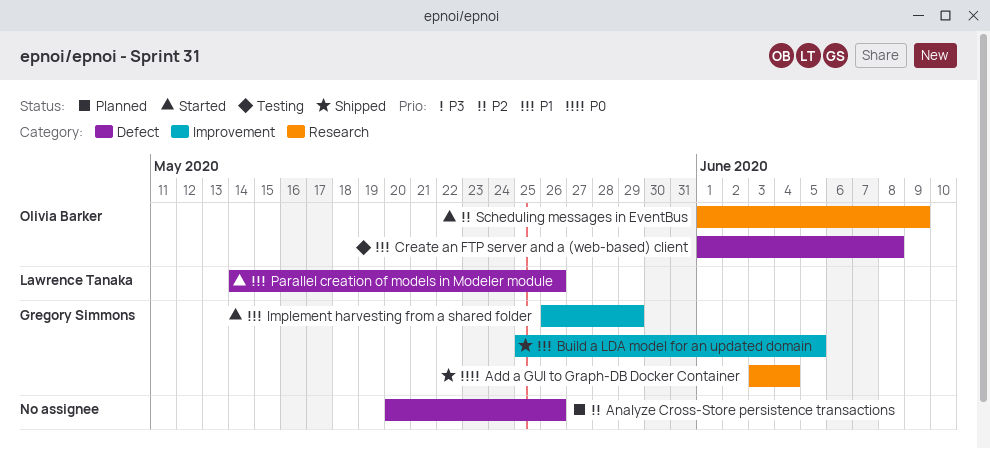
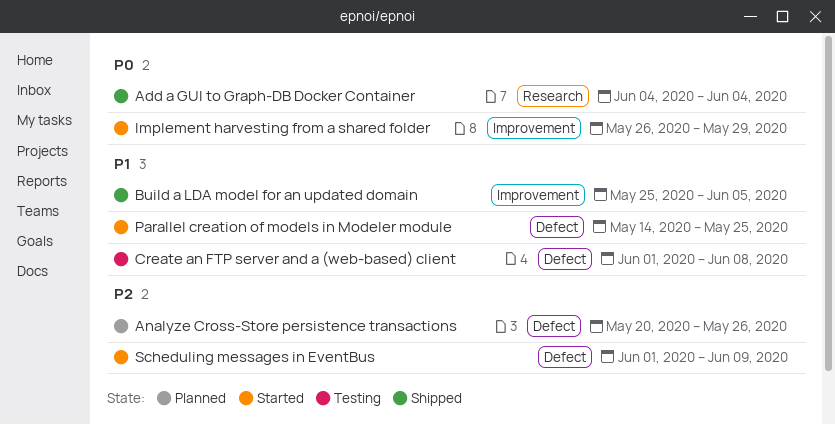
Add a GUI to Graph-DB Docker Container, start: Jun 3 -> Jun 4
Implement harvesting from a shared folder, priority: P1 -> P0
Parallel creation of models in Modeler module, due: May 26 -> May 25
Scheduling messages in EventBus, label: Research -> Defect

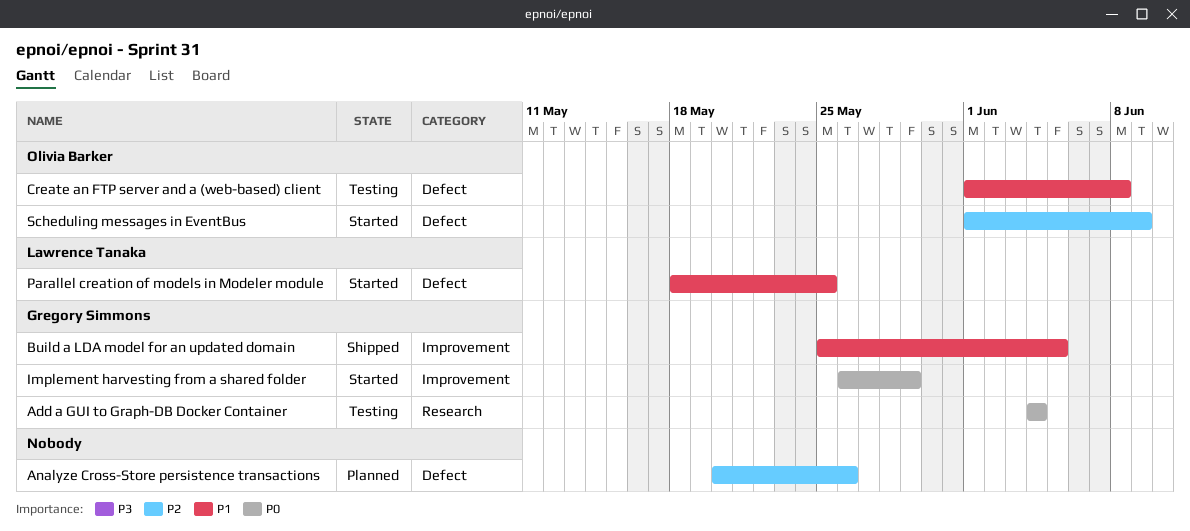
Add a GUI to Graph-DB Docker Container, status: Shipped -> Testing
Parallel creation of models in Modeler module, start: May 14 -> May 18

